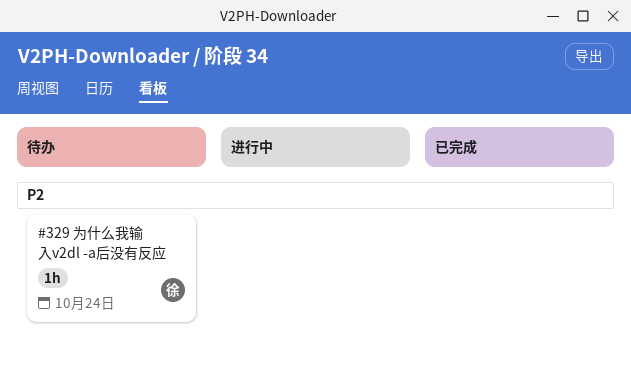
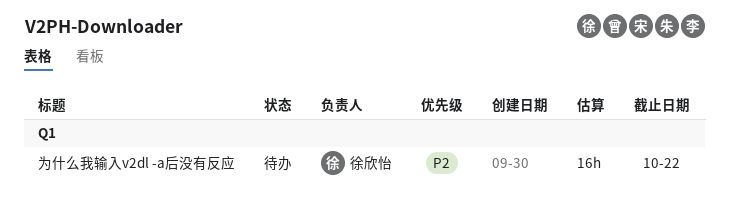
为什么我输入v2dl -a后没有反应, estimate: 1h -> 16h
为什么我输入v2dl -a后没有反应, due: Oct 24 -> Oct 22

